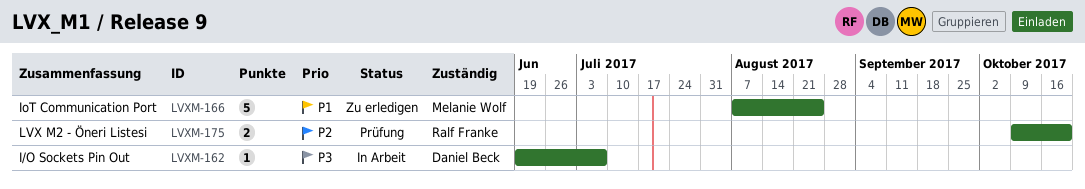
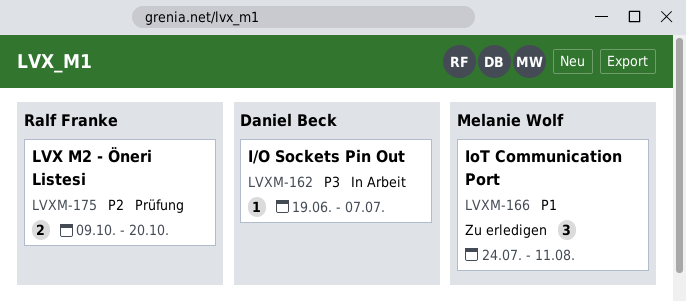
LVXM-166, estimate: 5 -> 3
LVXM-166, start: Aug 7 -> Jul 24
LVXM-166, due: Aug 25 -> Aug 11

